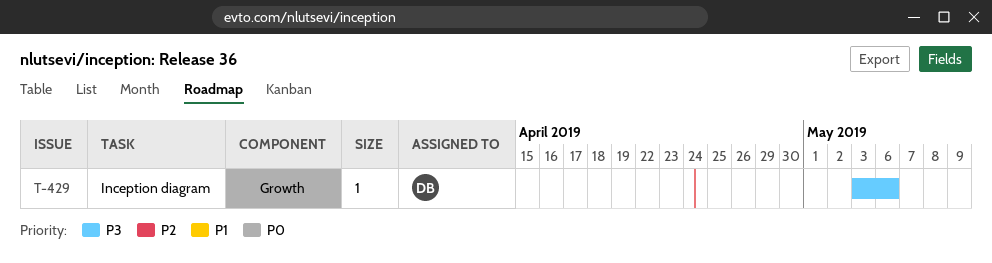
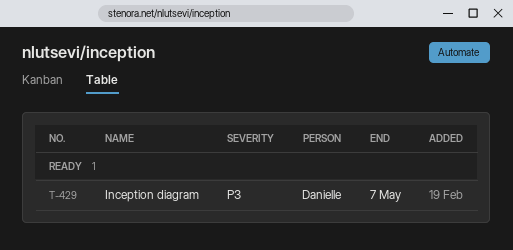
T-429, due: May 6 -> May 7

